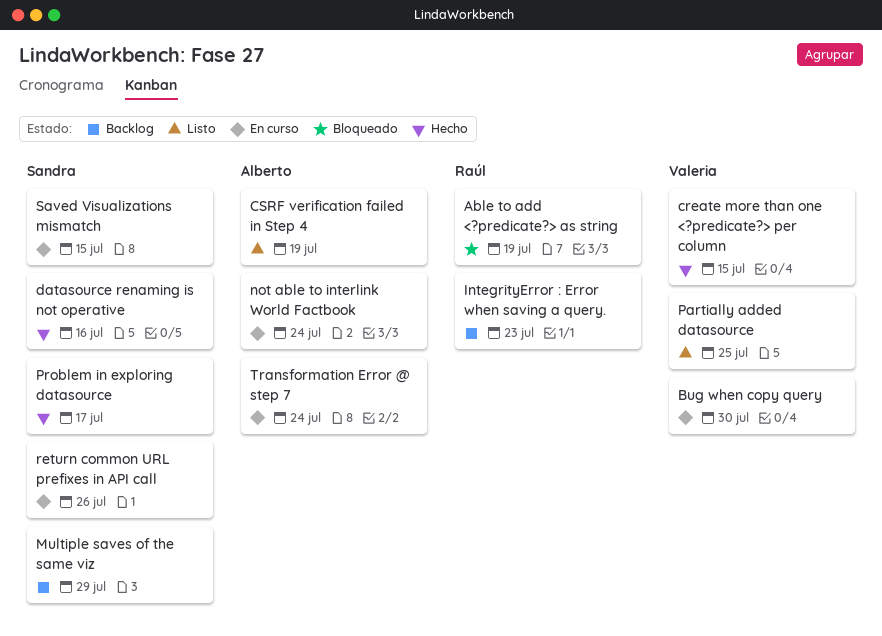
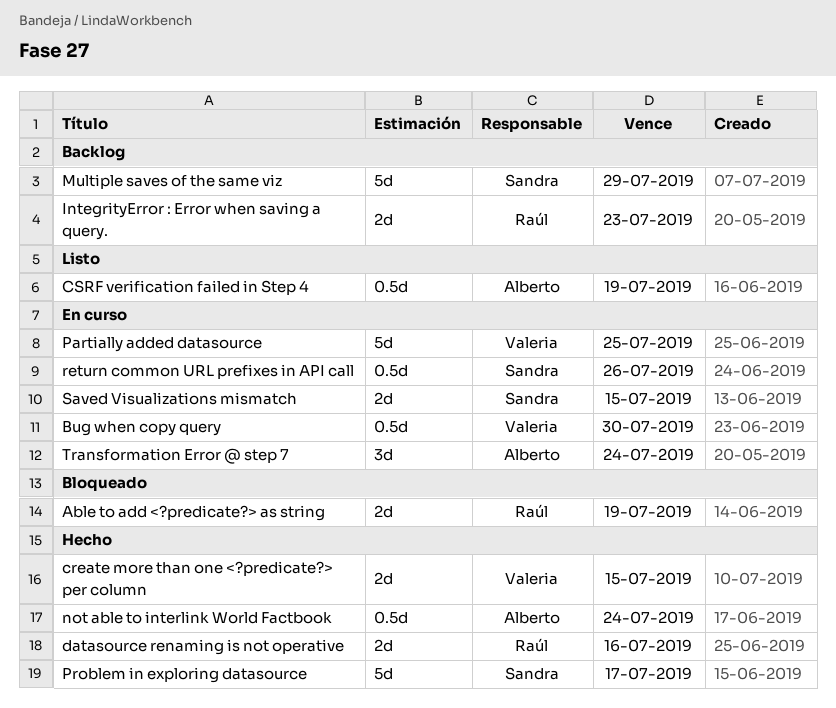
datasource renaming is not operative, owner: Sandra -> Raúl
not able to interlink World Factbook, status: En curso -> Hecho
Partially added datasource, status: Listo -> En curso

